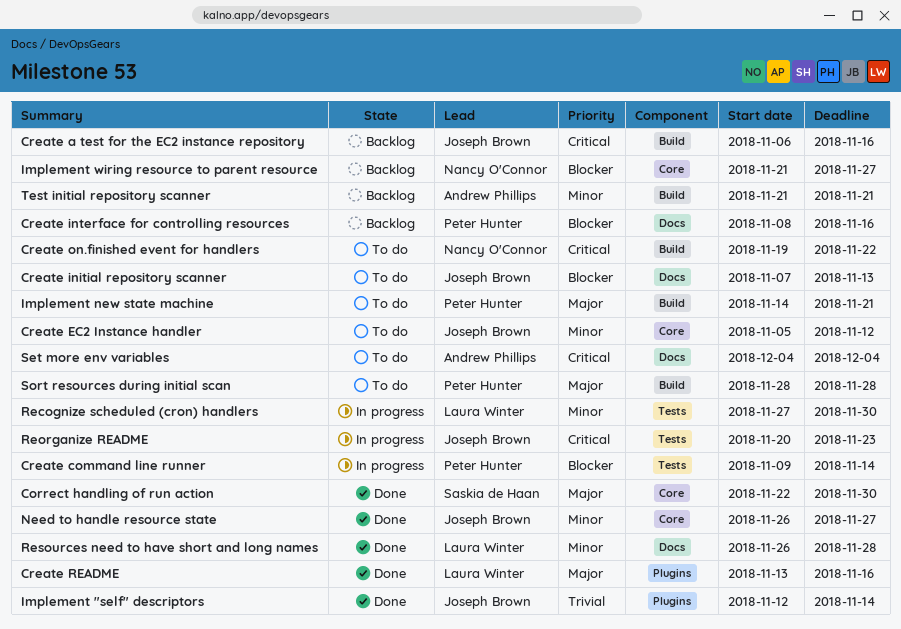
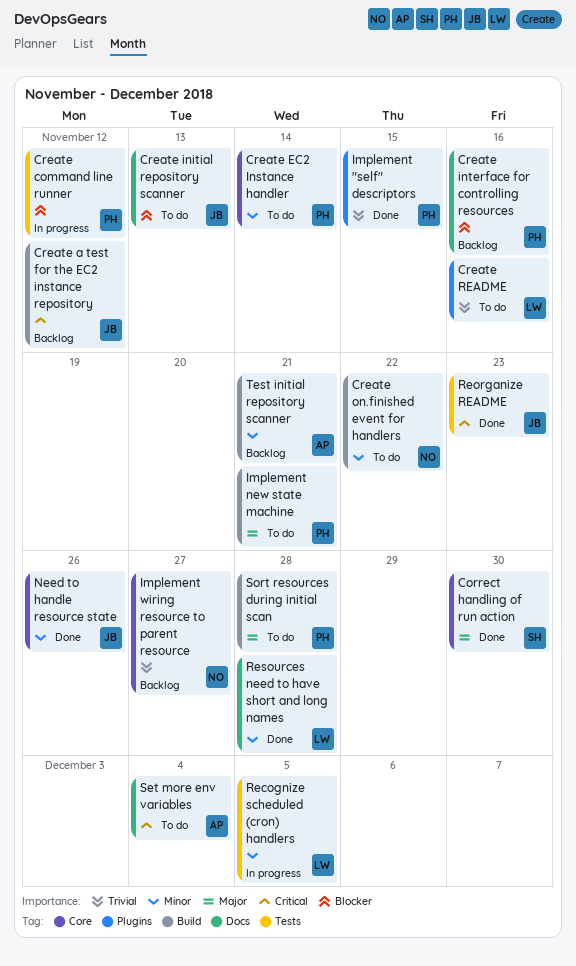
Create a test for the EC2 instance repository, due: Nov 16 -> Nov 12
Create command line runner, due: Nov 14 -> Nov 12
Create EC2 Instance handler, owner: Joseph Brown -> Peter Hunter
Create EC2 Instance handler, due: Nov 12 -> Nov 14
Create on.finished event for handlers, priority: Critical -> Minor
Create README, status: Done -> To do
Create README, priority: Major -> Trivial
Implement "self" descriptors, owner: Joseph Brown -> Peter Hunter
Implement "self" descriptors, due: Nov 14 -> Nov 15
Implement wiring resource to parent resource, priority: Blocker -> Trivial
Need to handle resource state, due: Nov 27 -> Nov 26
Recognize scheduled (cron) handlers, due: Nov 30 -> Dec 5
Reorganize README, status: In progress -> Done

